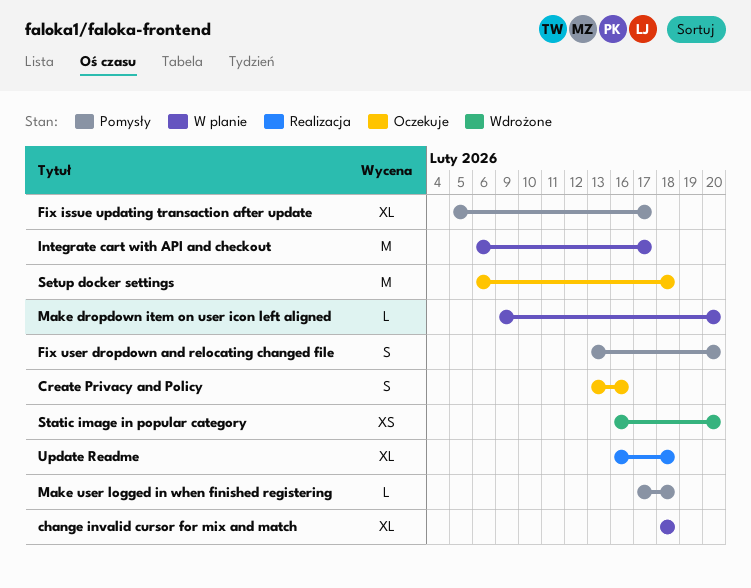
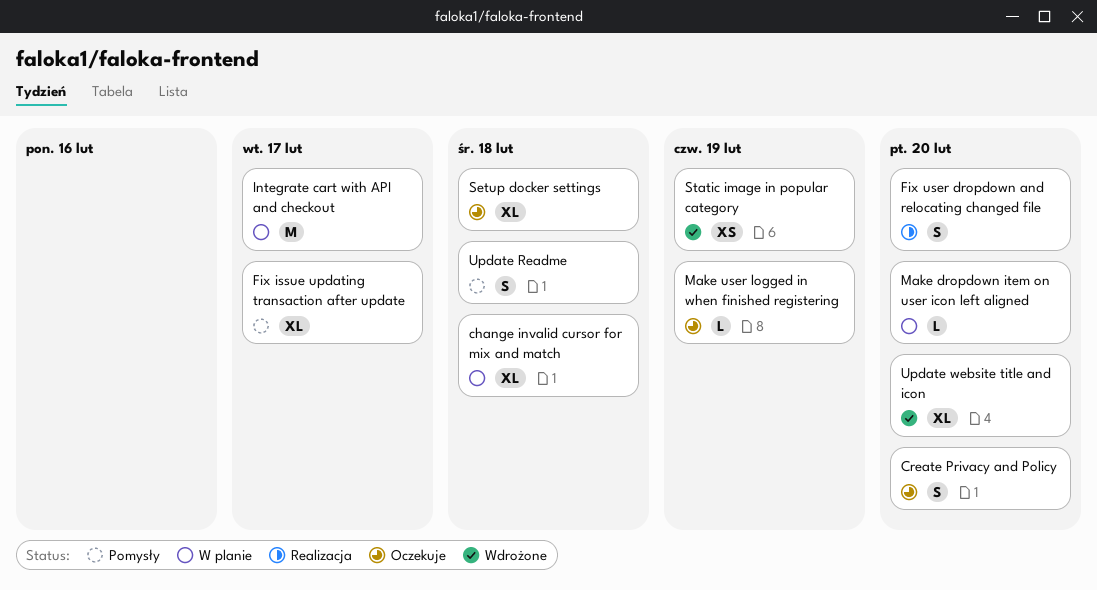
Create Privacy and Policy, due: Feb 16 -> Feb 20
Fix user dropdown and relocating changed file, status: Pomysły -> Realizacja
Make user logged in when finished registering, status: Pomysły -> Oczekuje
Make user logged in when finished registering, due: Feb 18 -> Feb 19
Setup docker settings, estimate: M -> XL
Static image in popular category, due: Feb 20 -> Feb 19
Update Readme, status: Realizacja -> Pomysły
Update Readme, estimate: XL -> S
Update website title and icon: none -> present

